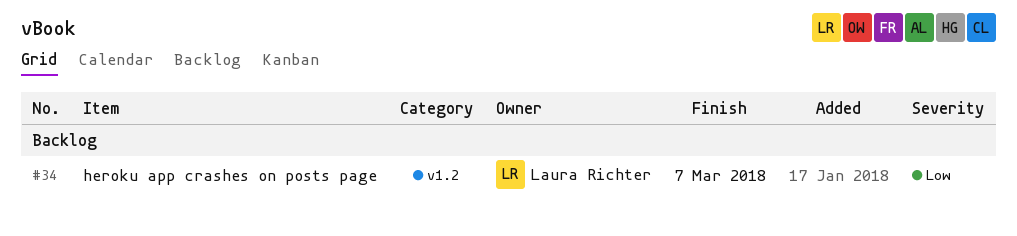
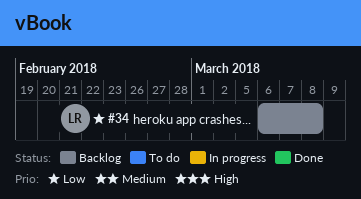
#34, due: Mar 7 -> Mar 8

